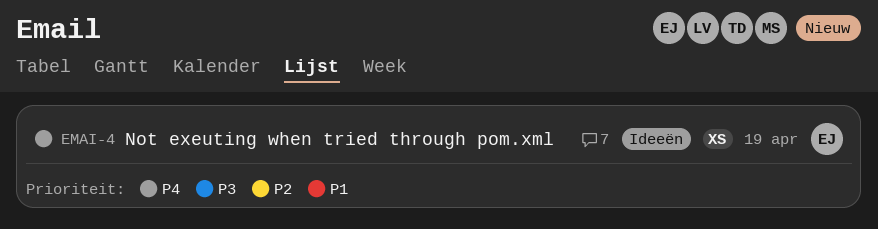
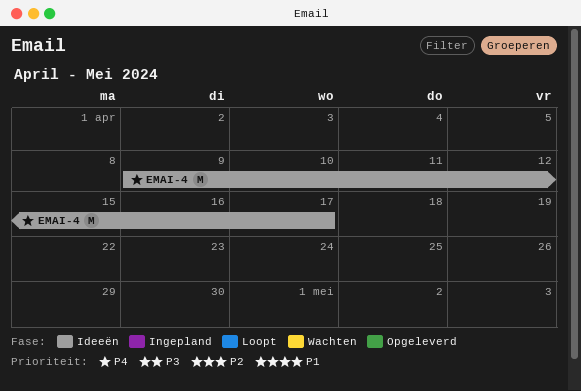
EMAI-4, estimate: XS -> M
EMAI-4, due: Apr 19 -> Apr 17

